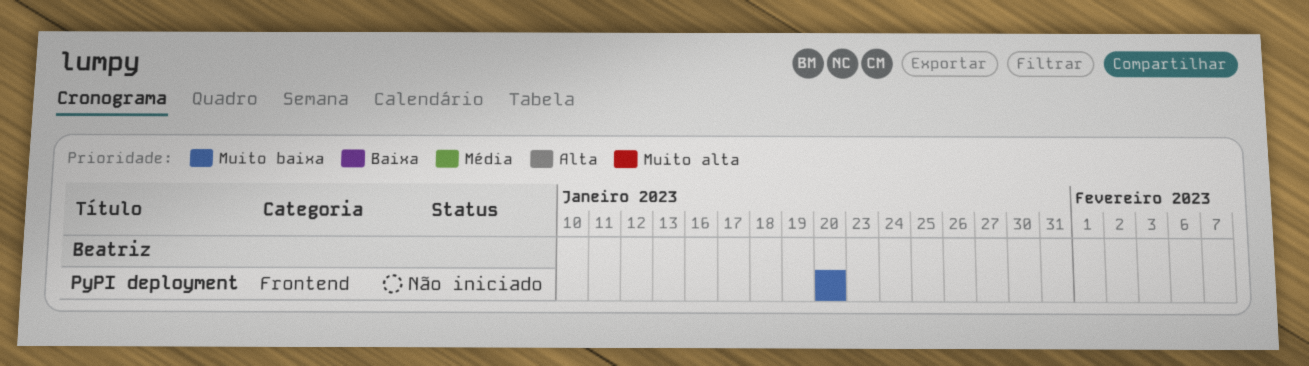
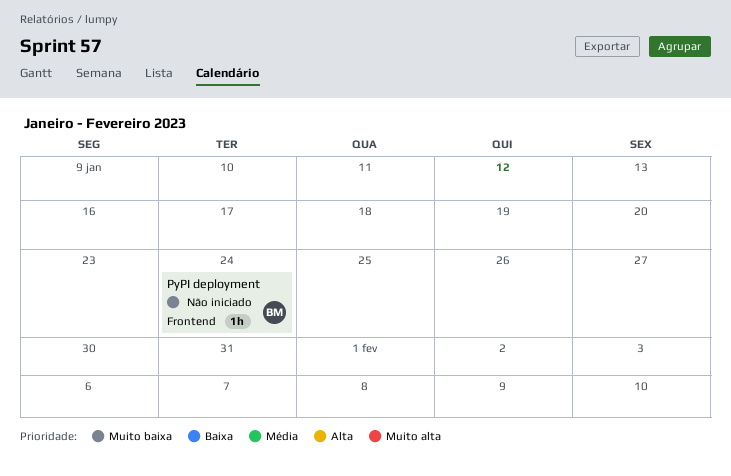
PyPI deployment, due: Jan 20 -> Jan 24

